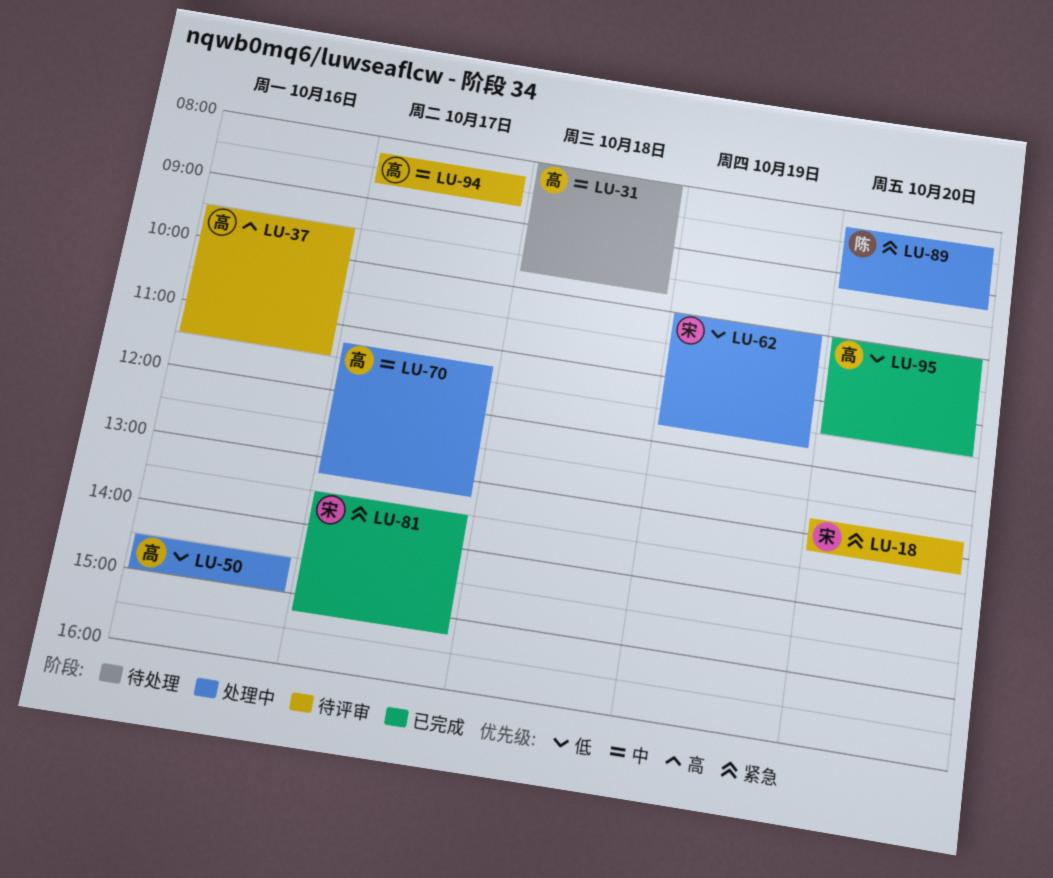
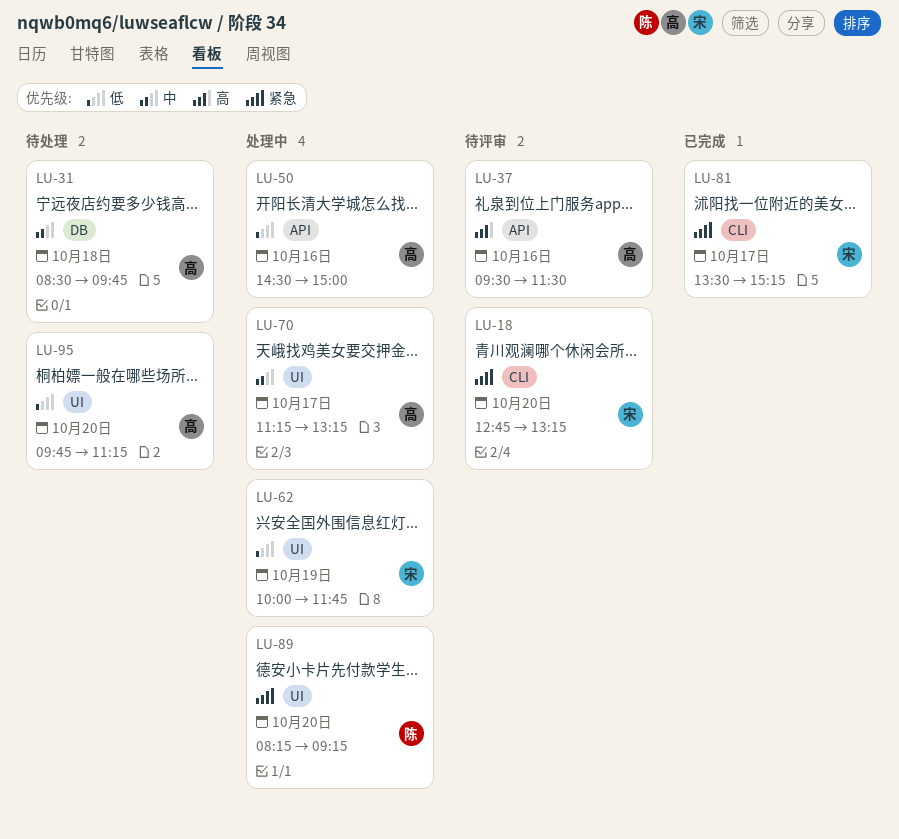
LU-31, begins: 08:00 -> 08:30
LU-94: present -> none
LU-95, status: 已完成 -> 待处理
LU-95, begins: 10:00 -> 09:45
LU-95, ends: 11:30 -> 11:15

